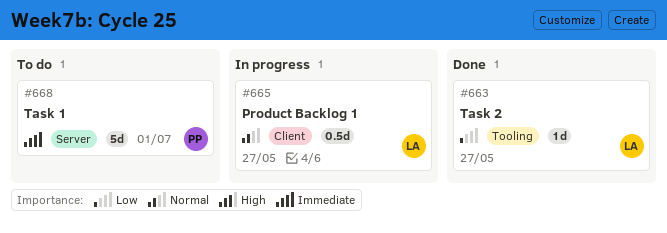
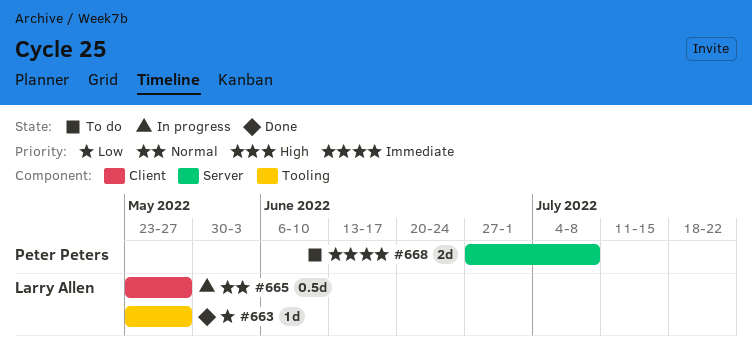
#668, estimate: 5d -> 2d
#668, due: Jul 1 -> Jul 8

